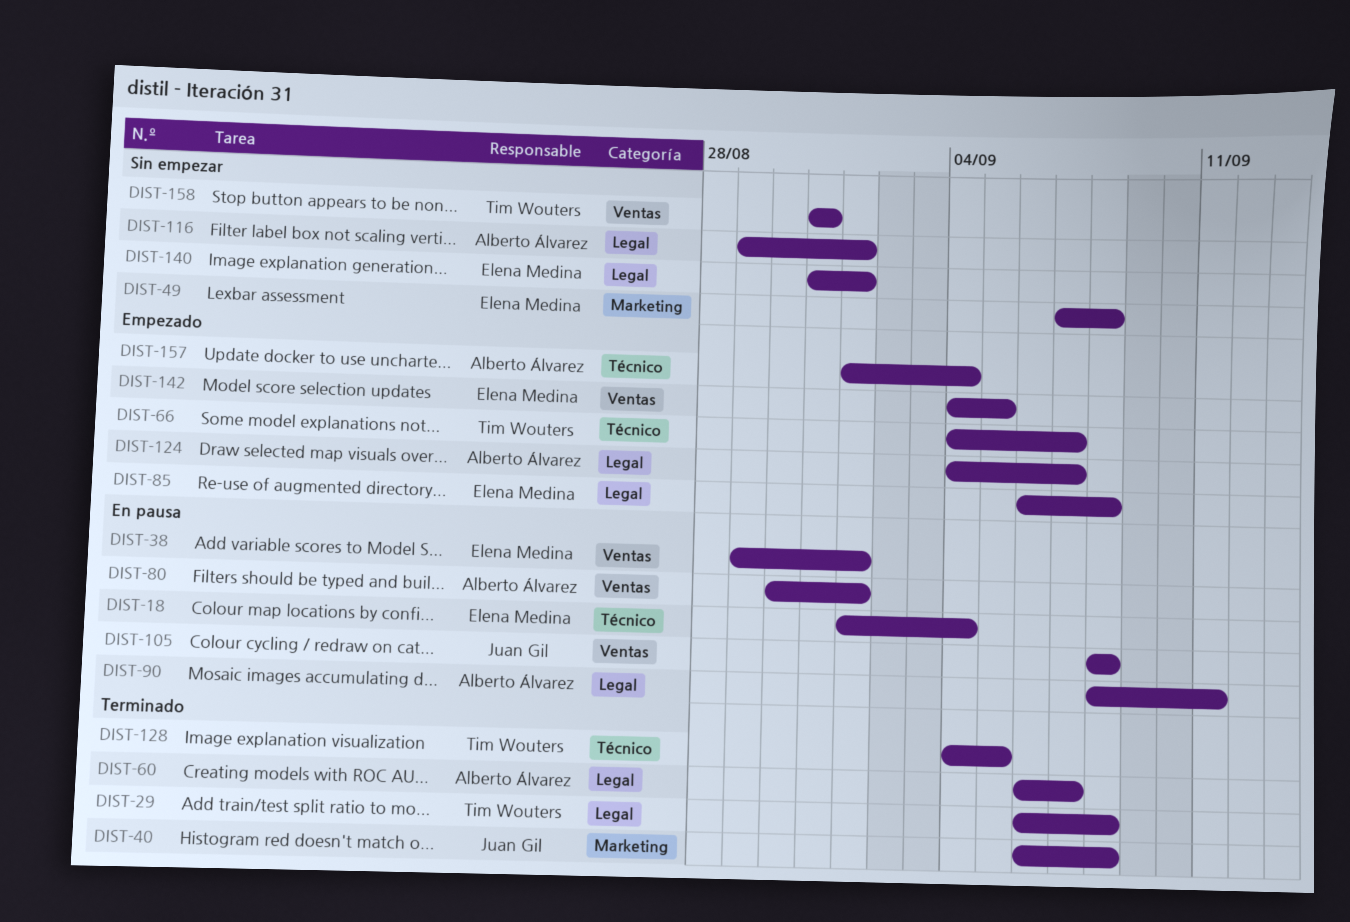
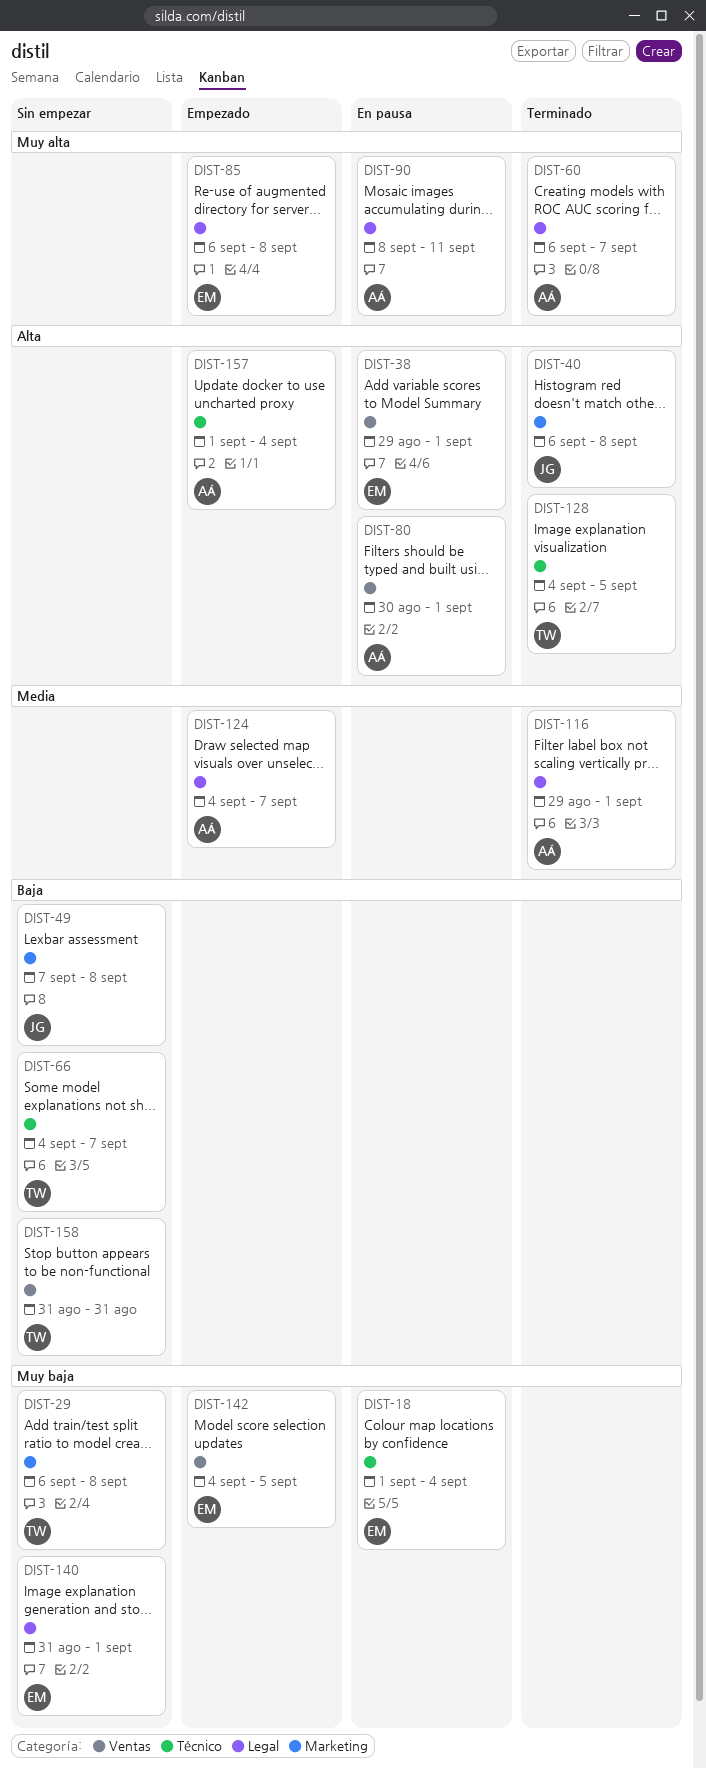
DIST-29, status: Terminado -> Sin empezar
DIST-29, label: Legal -> Marketing
DIST-49, owner: Elena Medina -> Juan Gil
DIST-66, status: Empezado -> Sin empezar
DIST-105: present -> none
DIST-116, status: Sin empezar -> Terminado

